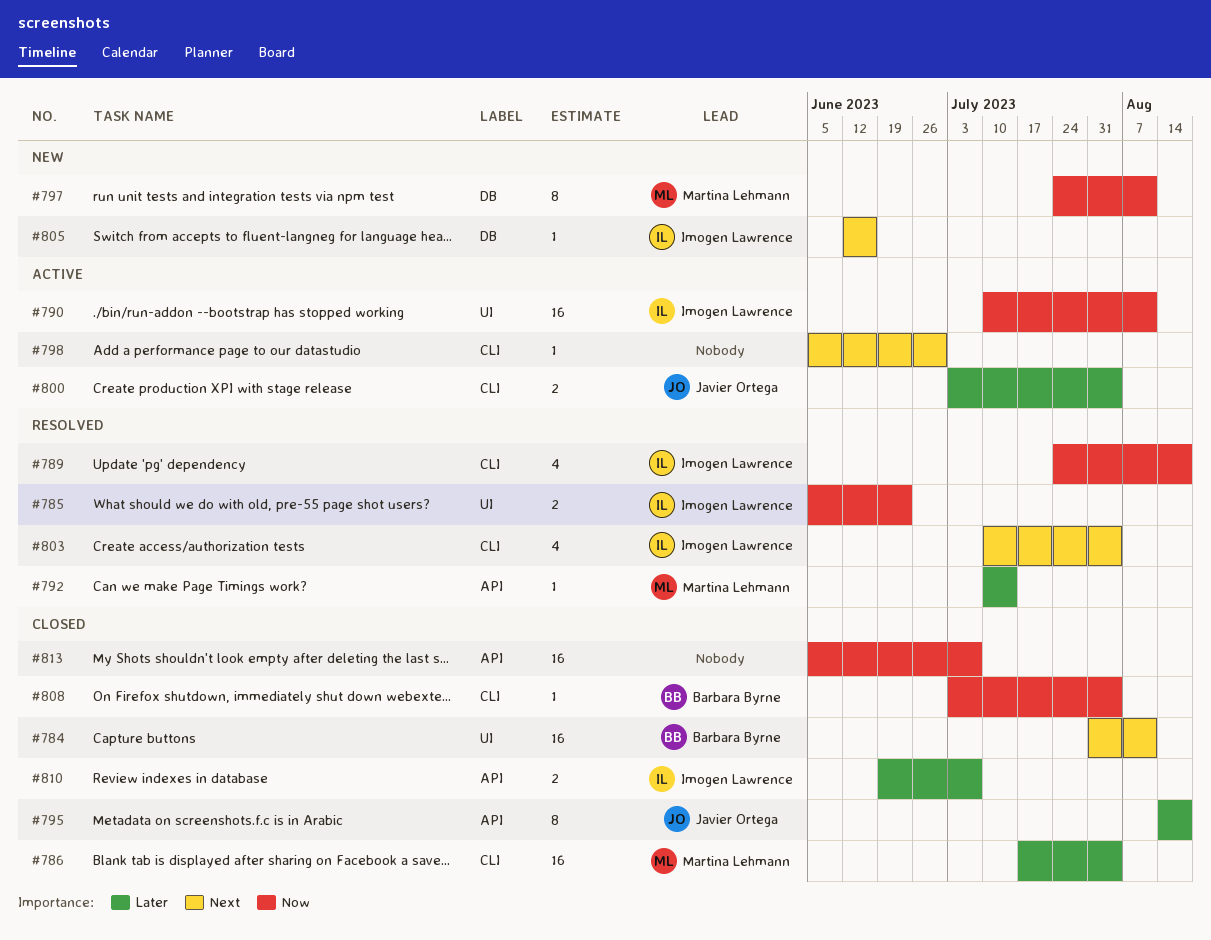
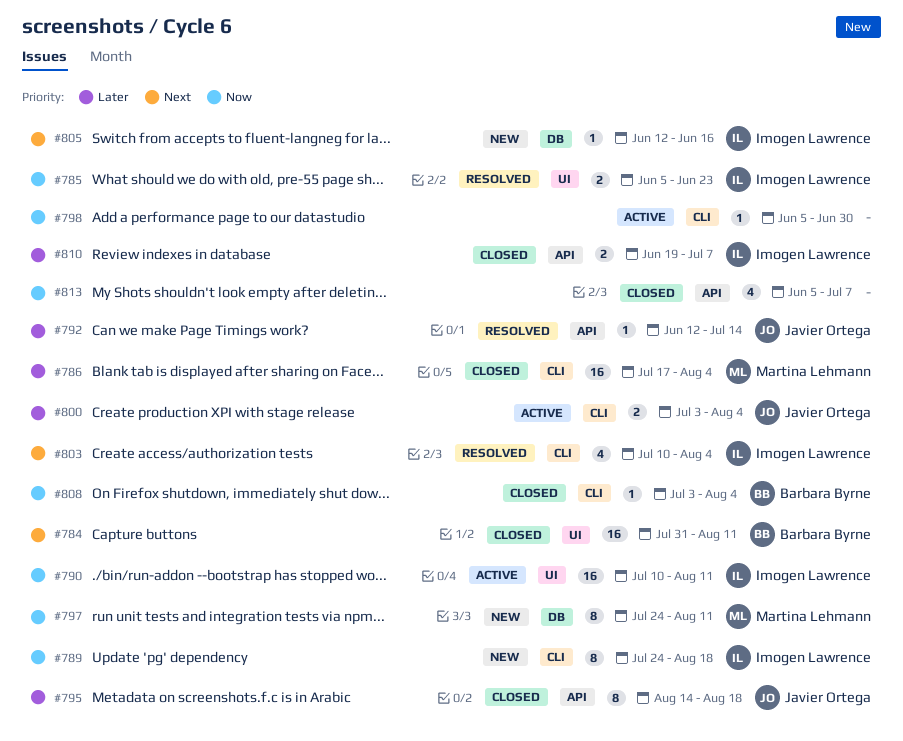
#789, status: Resolved -> New
#789, estimate: 4 -> 8
#792, owner: Martina Lehmann -> Javier Ortega
#792, start: Jul 10 -> Jun 12
#798, priority: Next -> Now
#813, estimate: 16 -> 4

